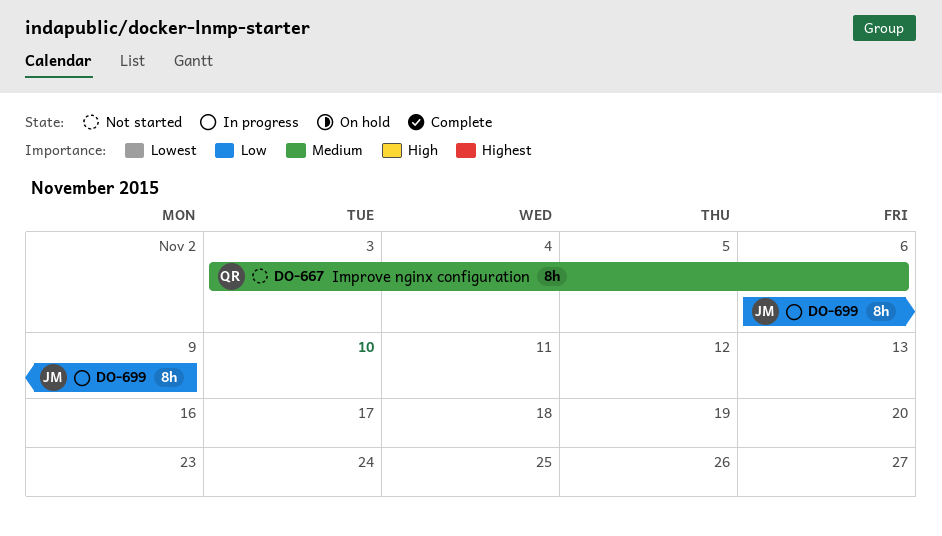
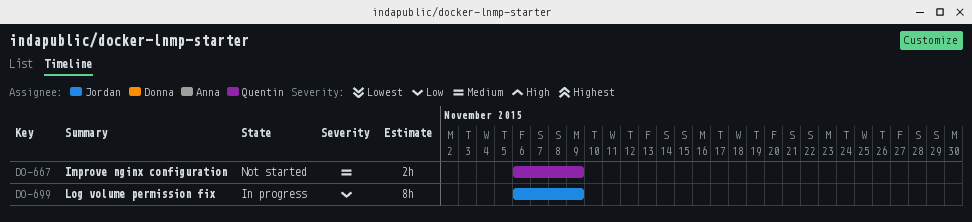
DO-667, estimate: 8h -> 2h
DO-667, start: Nov 3 -> Nov 6
DO-667, due: Nov 6 -> Nov 9

